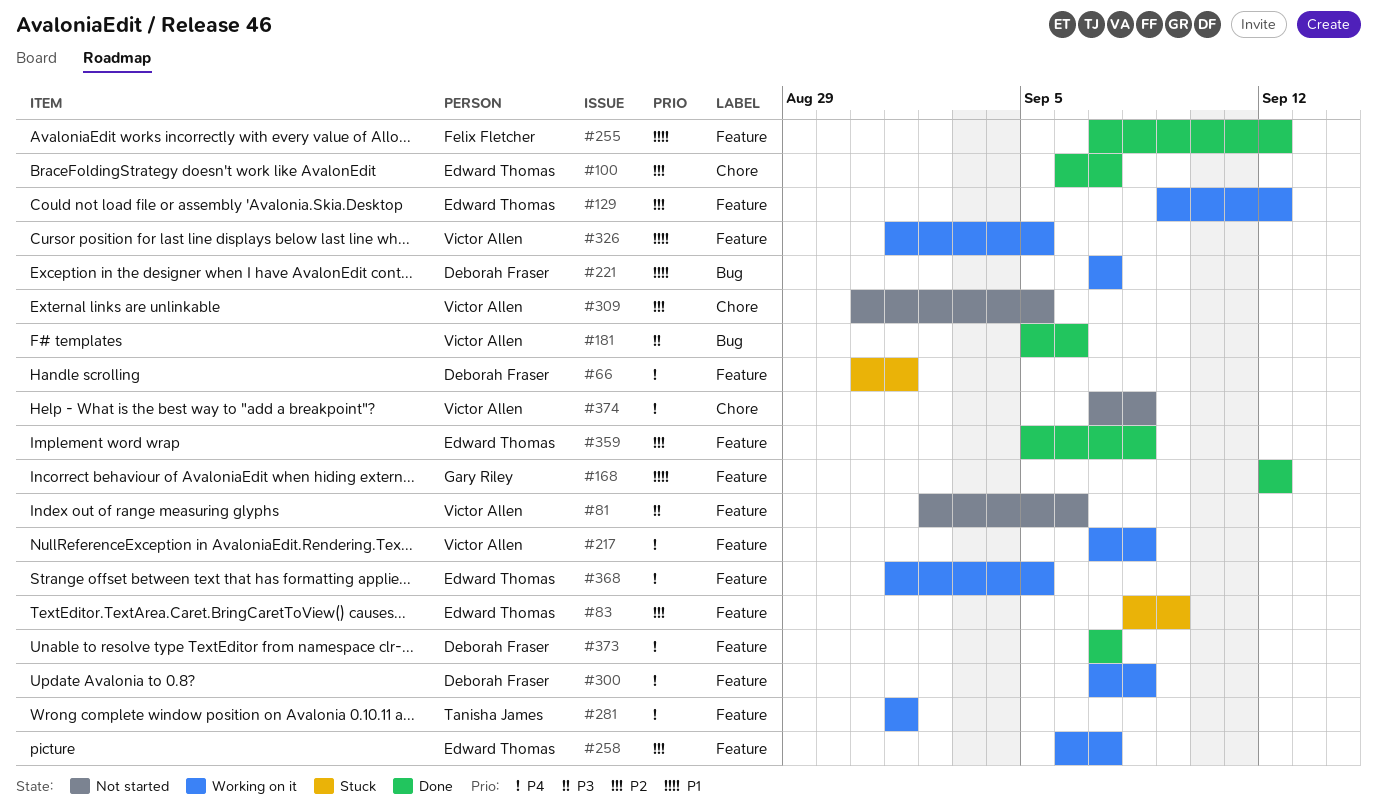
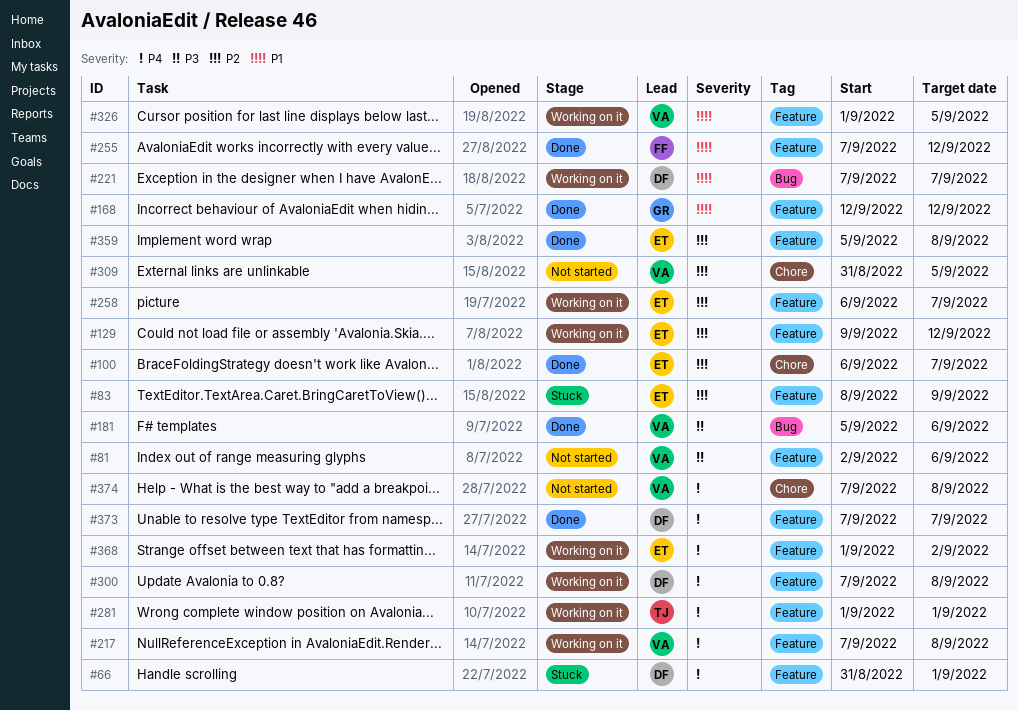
#368, due: Sep 5 -> Sep 2

